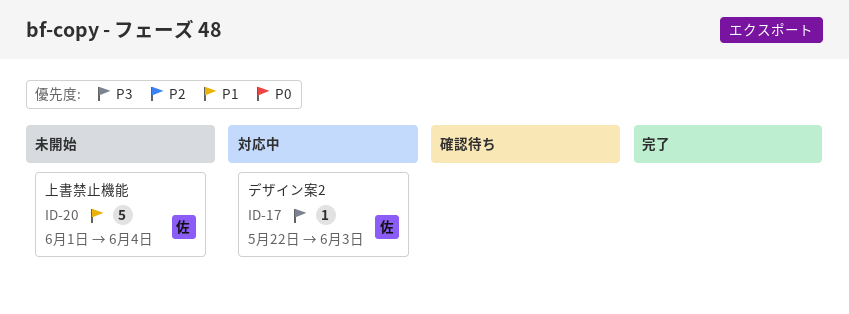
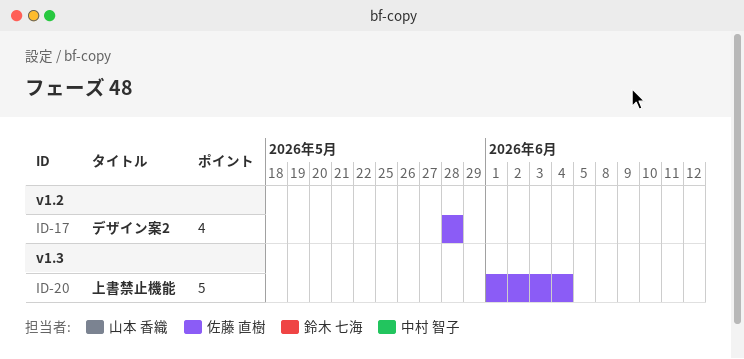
ID-17, estimate: 1 -> 4
ID-17, start: May 22 -> May 28
ID-17, due: Jun 3 -> May 28

